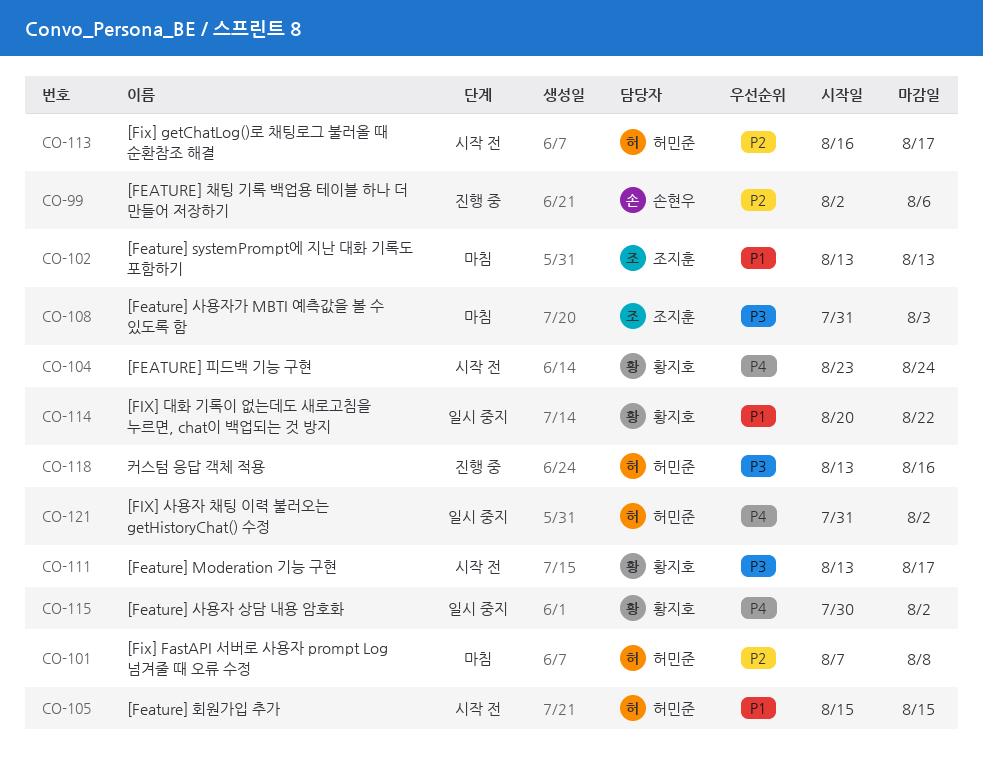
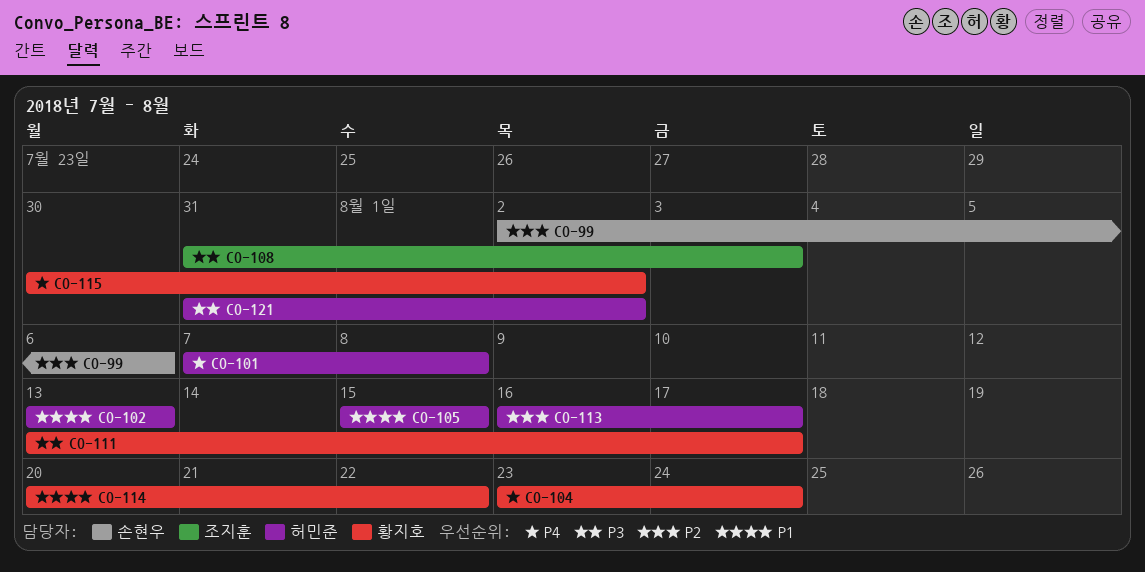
CO-101, priority: P2 -> P4
CO-102, owner: 조지훈 -> 허민준
CO-118: present -> none
CO-121, priority: P4 -> P3

